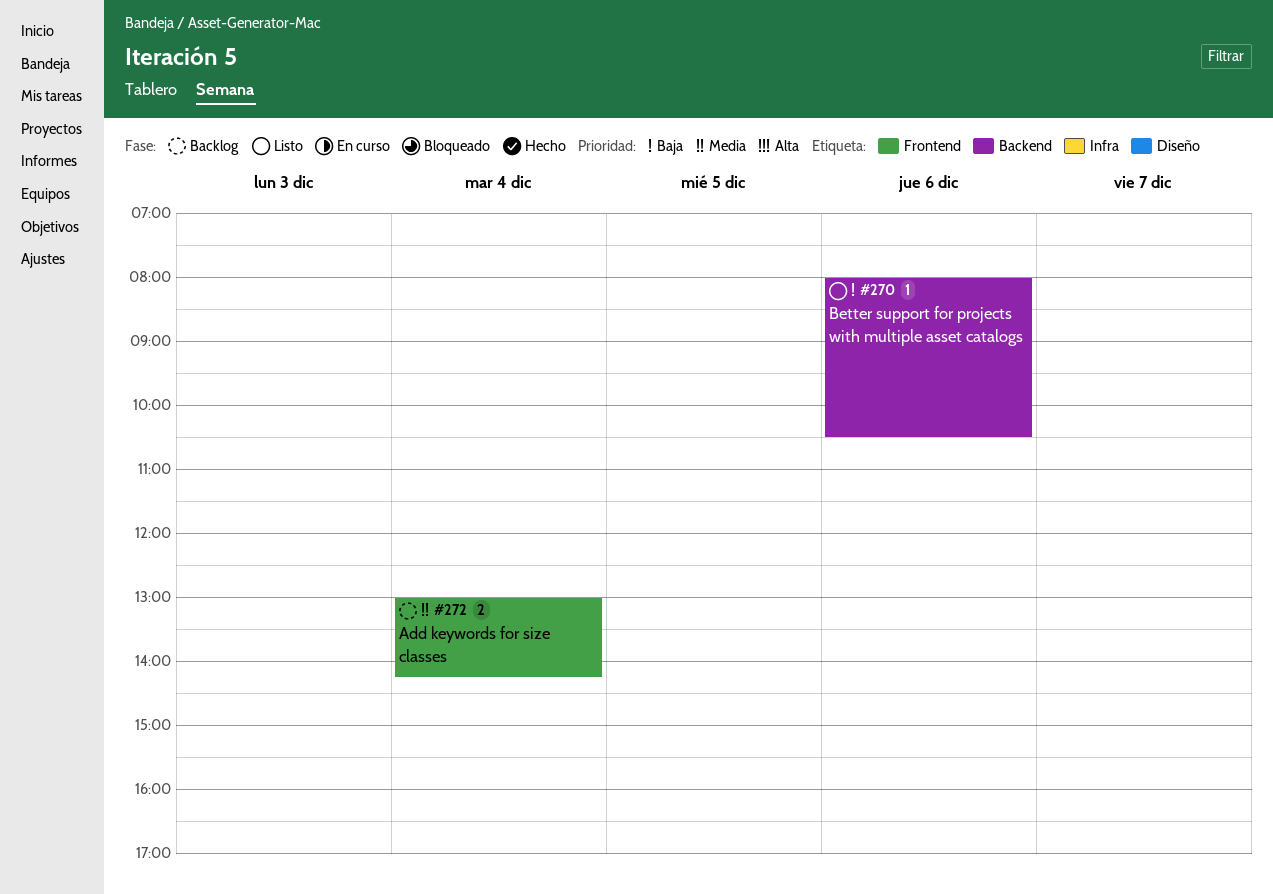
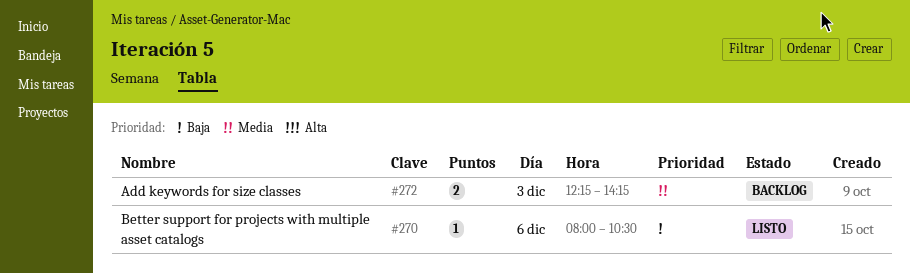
#272, day: Dec 4 -> Dec 3
#272, begins: 13:00 -> 12:15

